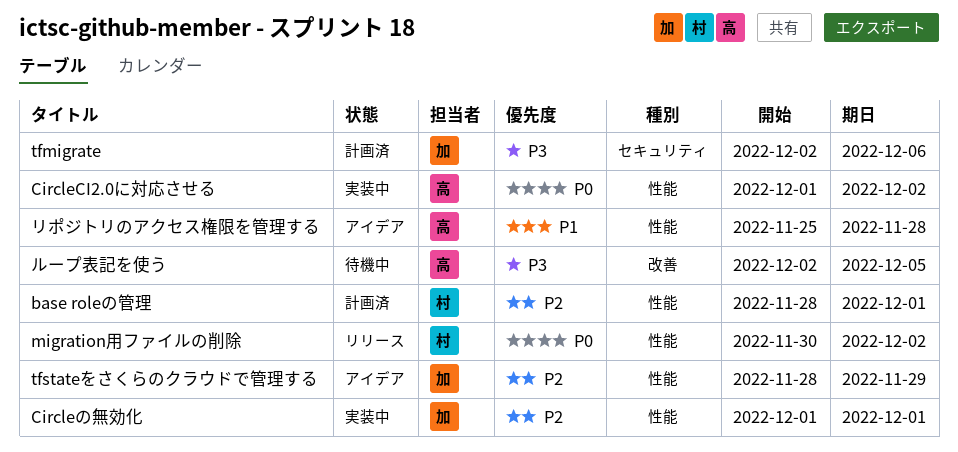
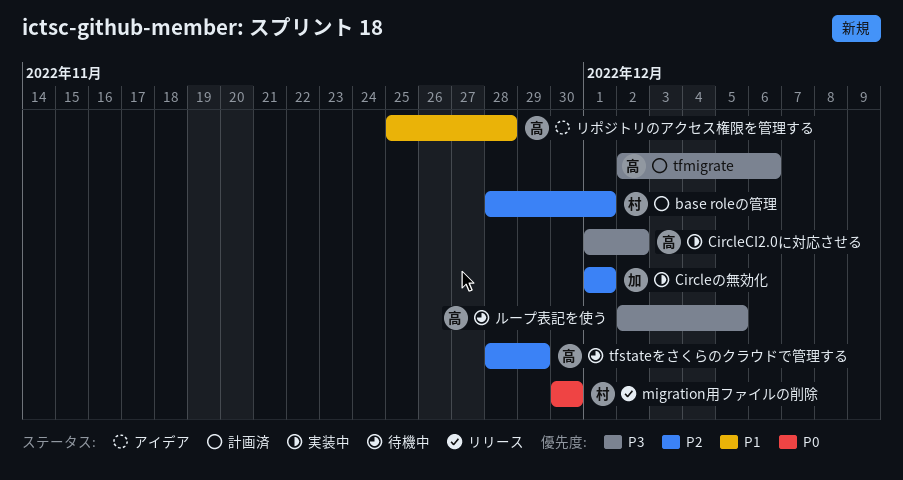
CircleCI2.0に対応させる, priority: P0 -> P3
migration用ファイルの削除, due: Dec 2 -> Nov 30
tfmigrate, owner: 加 -> 高
tfstateをさくらのクラウドで管理する, status: アイデア -> 待機中
tfstateをさくらのクラウドで管理する, owner: 加 -> 高

